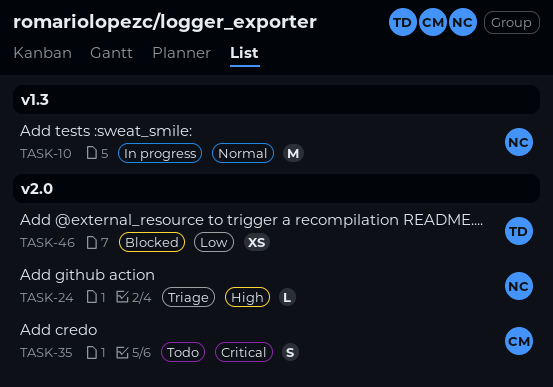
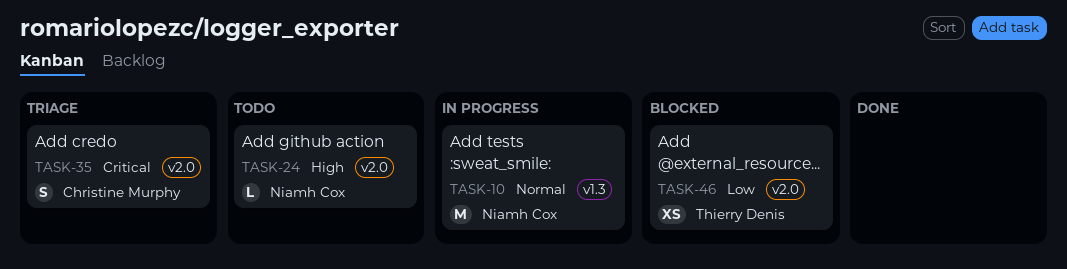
TASK-24, status: Triage -> Todo
TASK-35, status: Todo -> Triage

